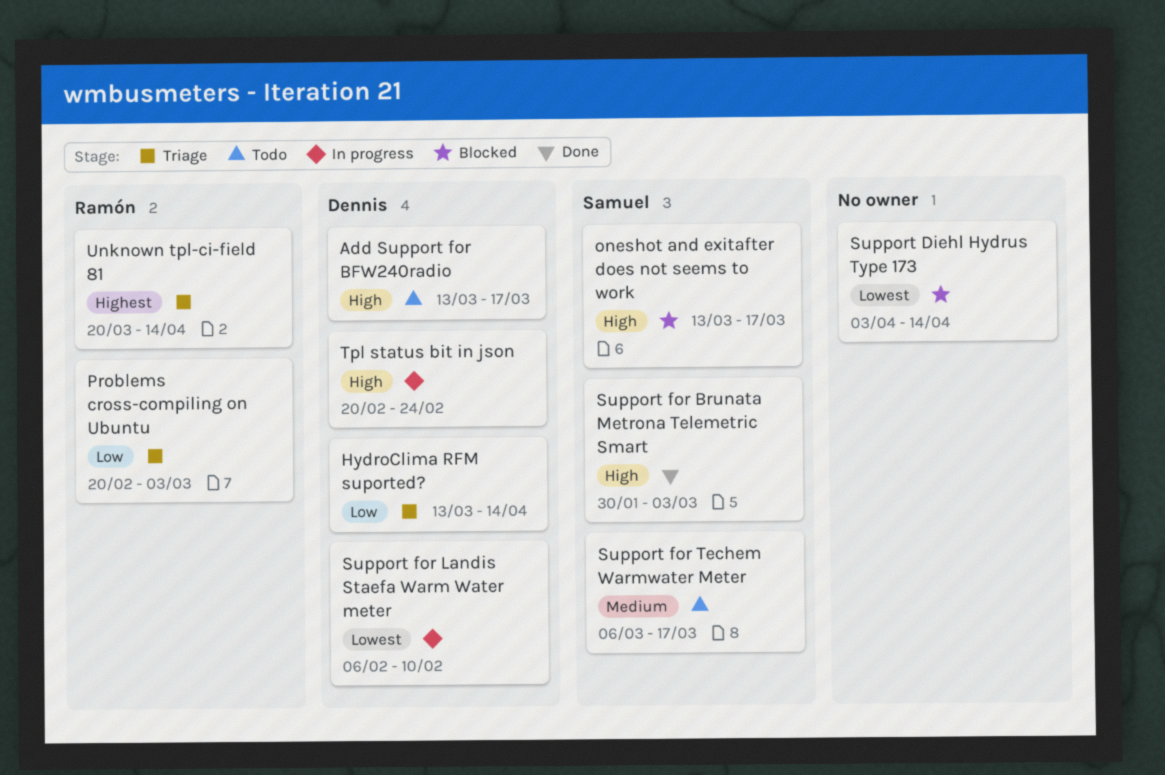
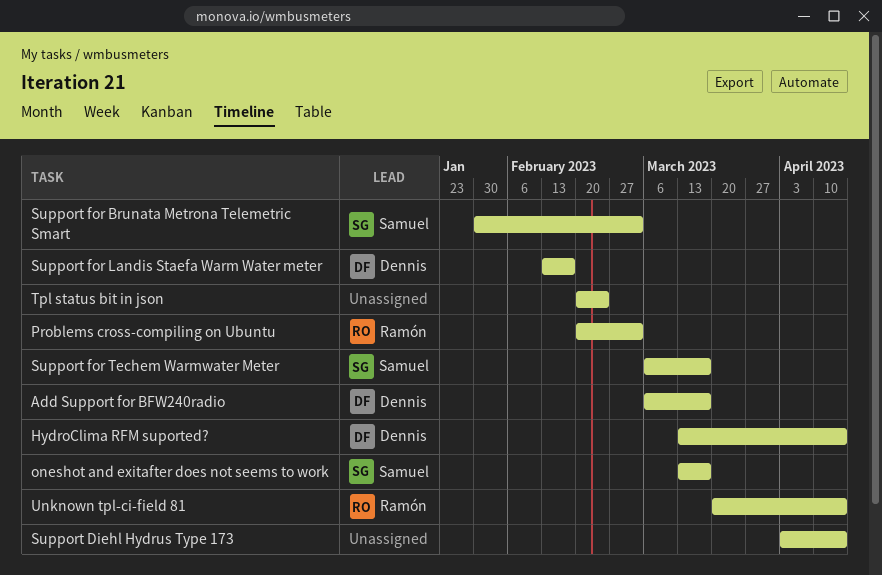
Add Support for BFW240radio, start: Mar 13 -> Mar 6
Support for Landis Staefa Warm Water meter, start: Feb 6 -> Feb 13
Support for Landis Staefa Warm Water meter, due: Feb 10 -> Feb 17
Tpl status bit in json, owner: Dennis -> none

